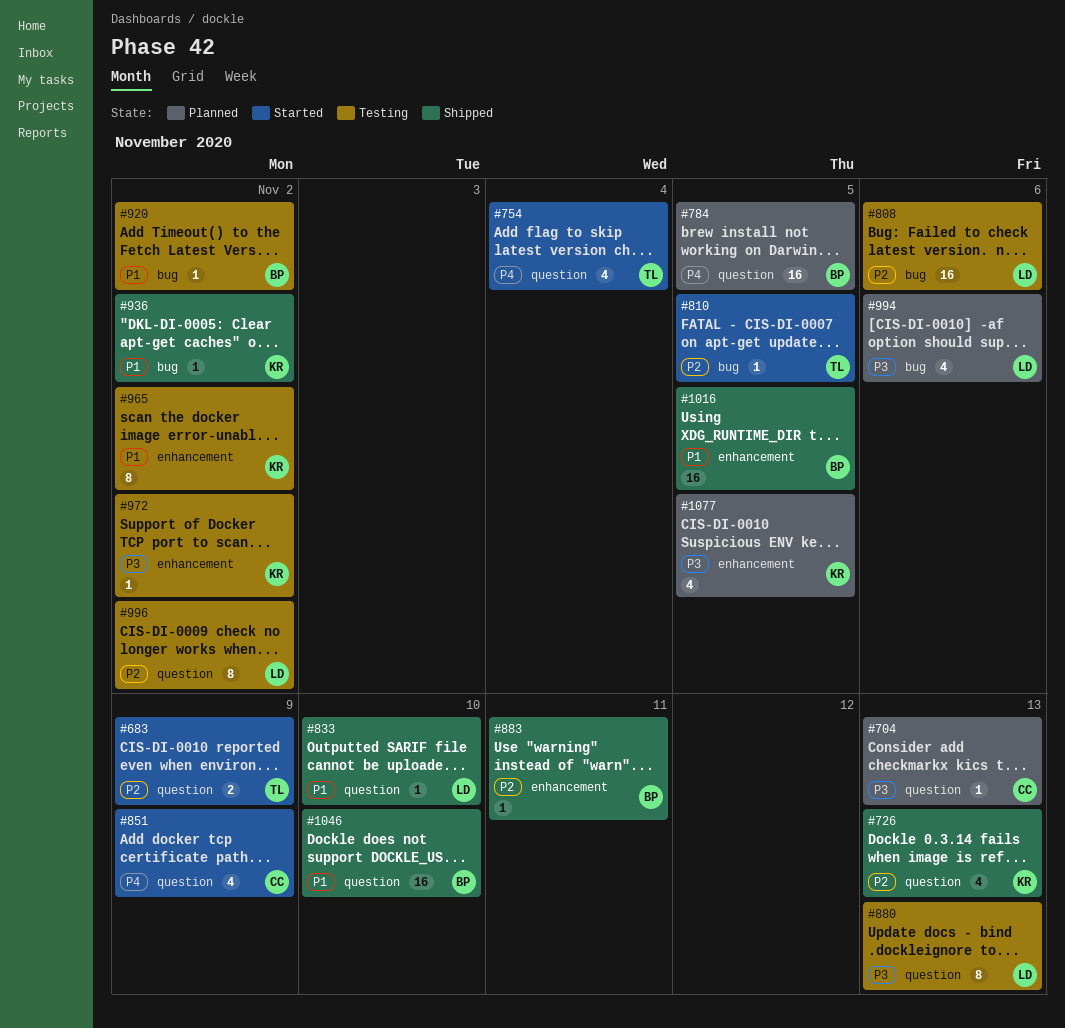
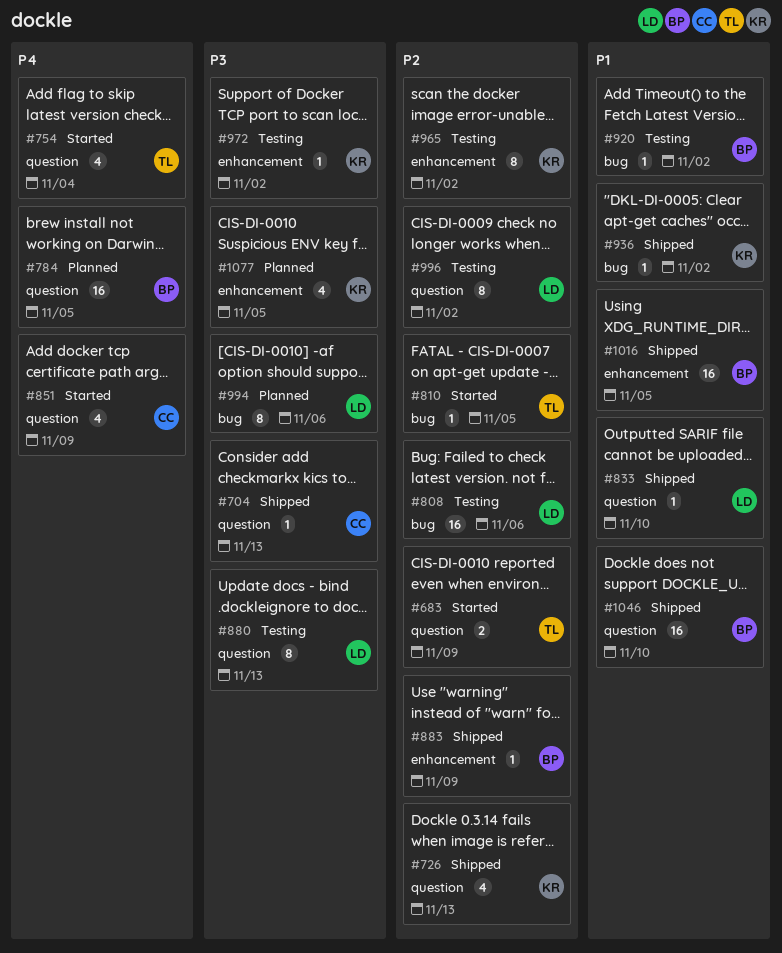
#704, status: Planned -> Shipped
#883, due: Nov 11 -> Nov 9
#965, priority: P1 -> P2
#994, estimate: 4 -> 8

